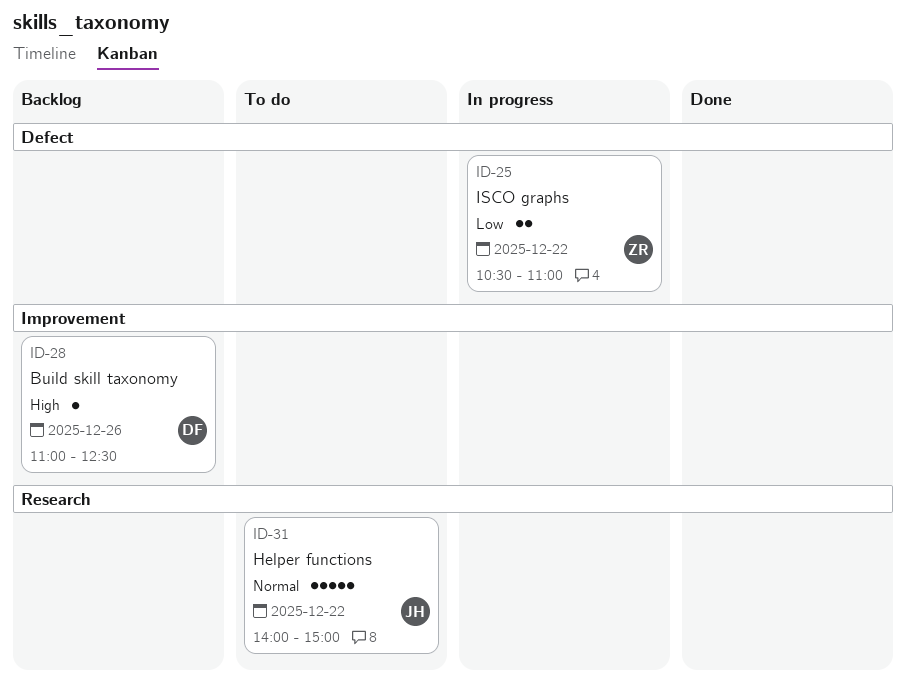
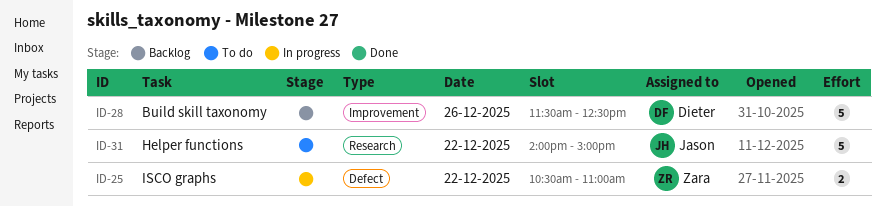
ID-28, estimate: 1 -> 5
ID-28, begins: 11:00 -> 11:30

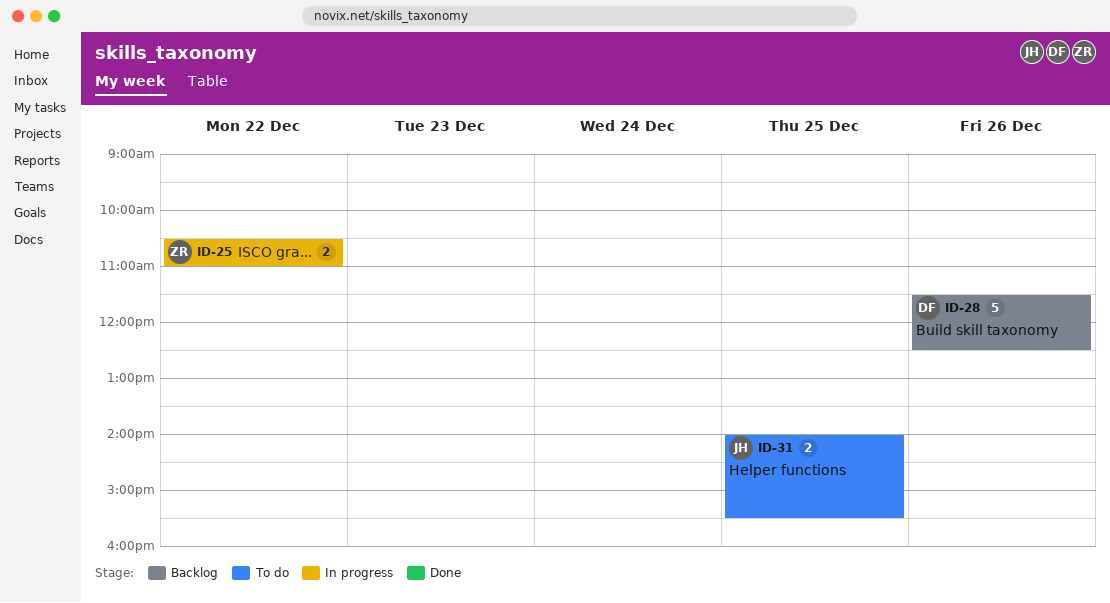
ID-31, estimate: 5 -> 2
ID-31, day: Dec 22 -> Dec 25
ID-31, ends: 15:00 -> 15:30

